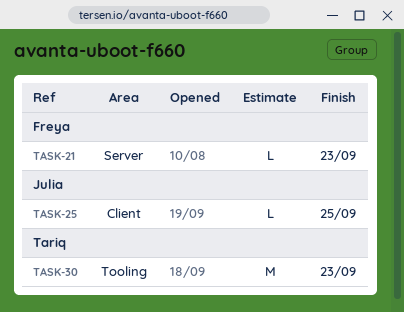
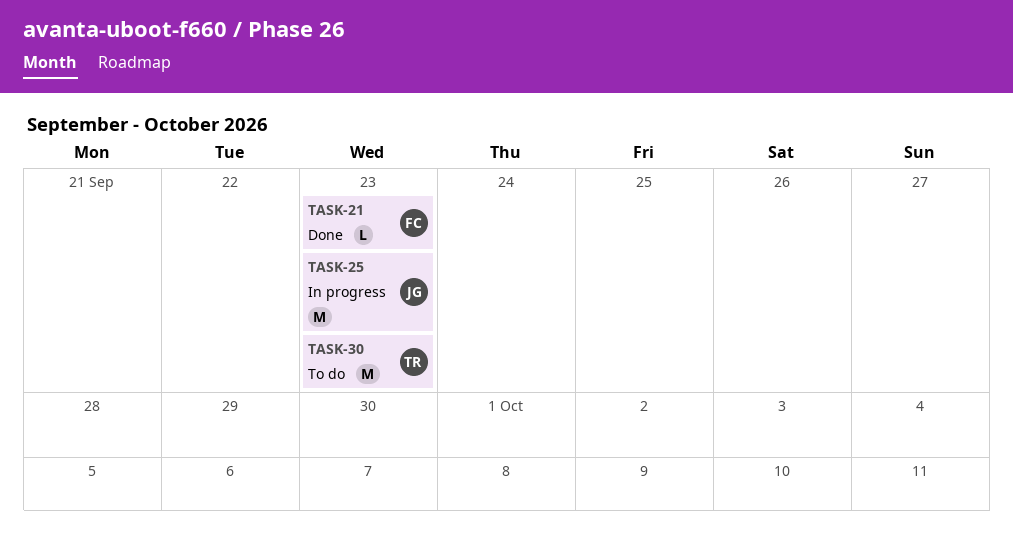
TASK-25, estimate: L -> M
TASK-25, due: Sep 25 -> Sep 23

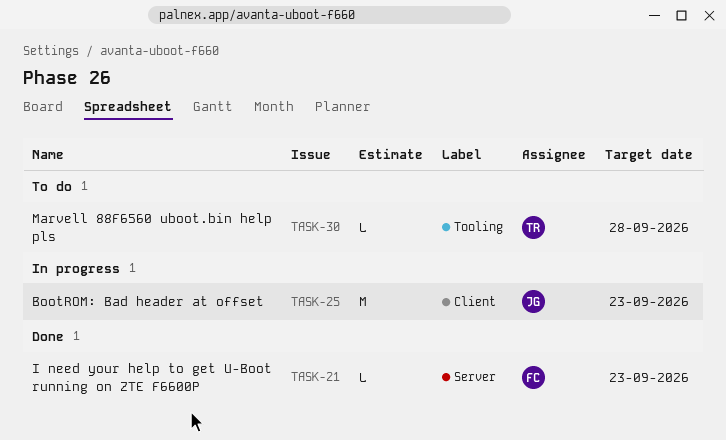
TASK-30, estimate: M -> L
TASK-30, due: Sep 23 -> Sep 28

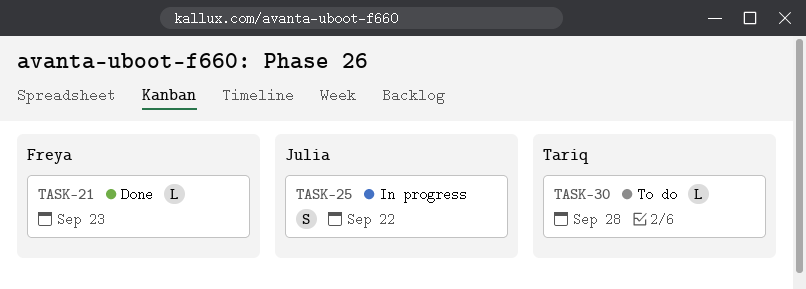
TASK-25, estimate: M -> S
TASK-25, due: Sep 23 -> Sep 22

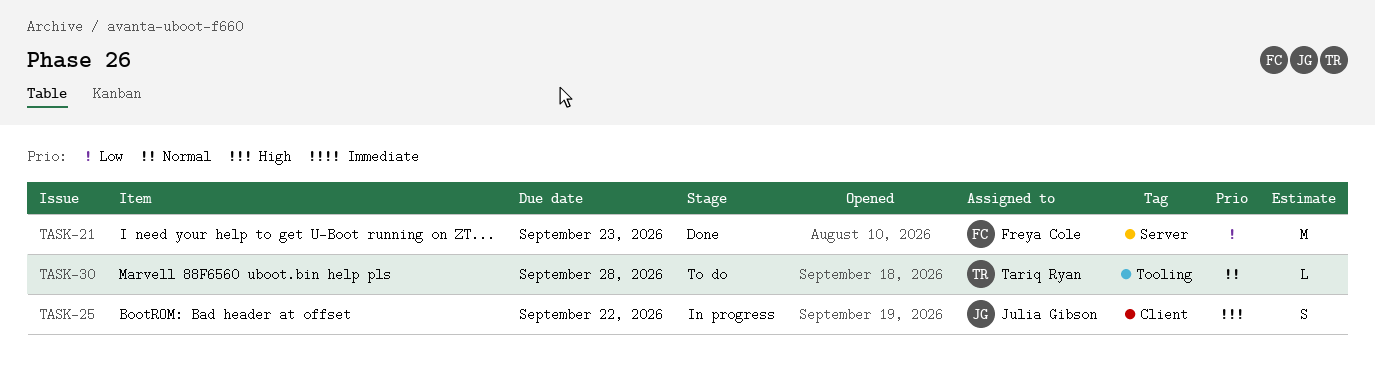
TASK-21, estimate: L -> M

